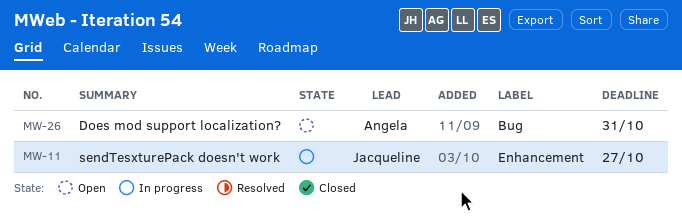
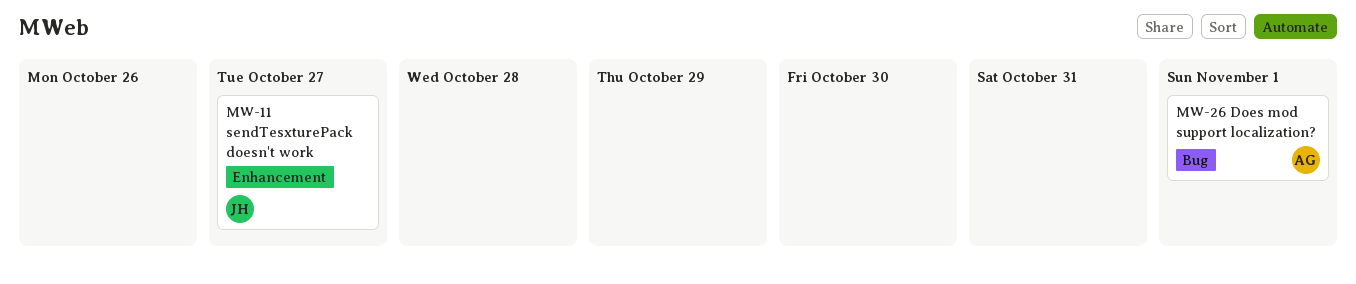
MW-26, due: Oct 31 -> Nov 1

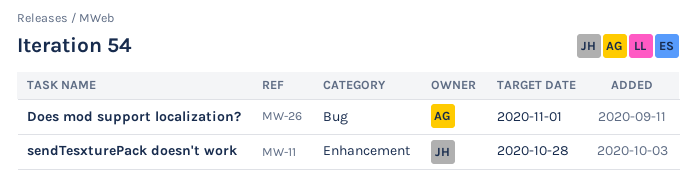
MW-11, due: Oct 27 -> Oct 28

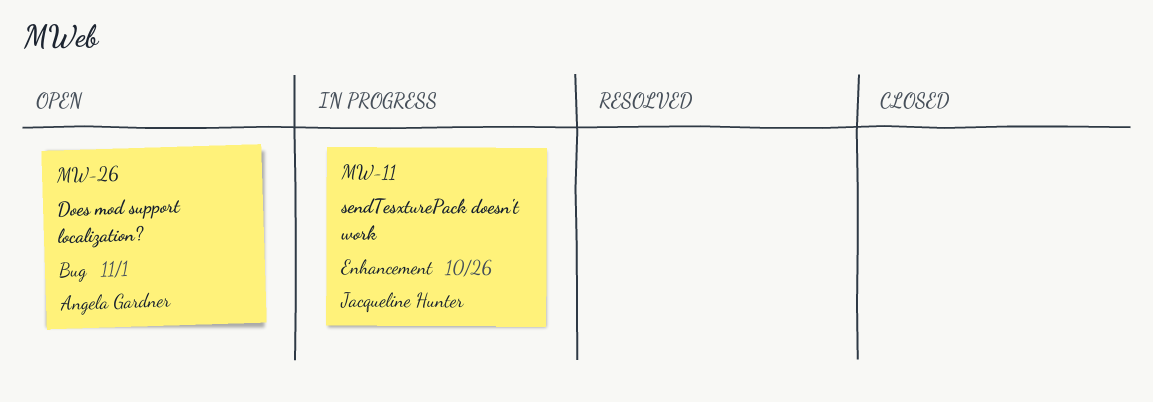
MW-11, due: Oct 28 -> Oct 26

